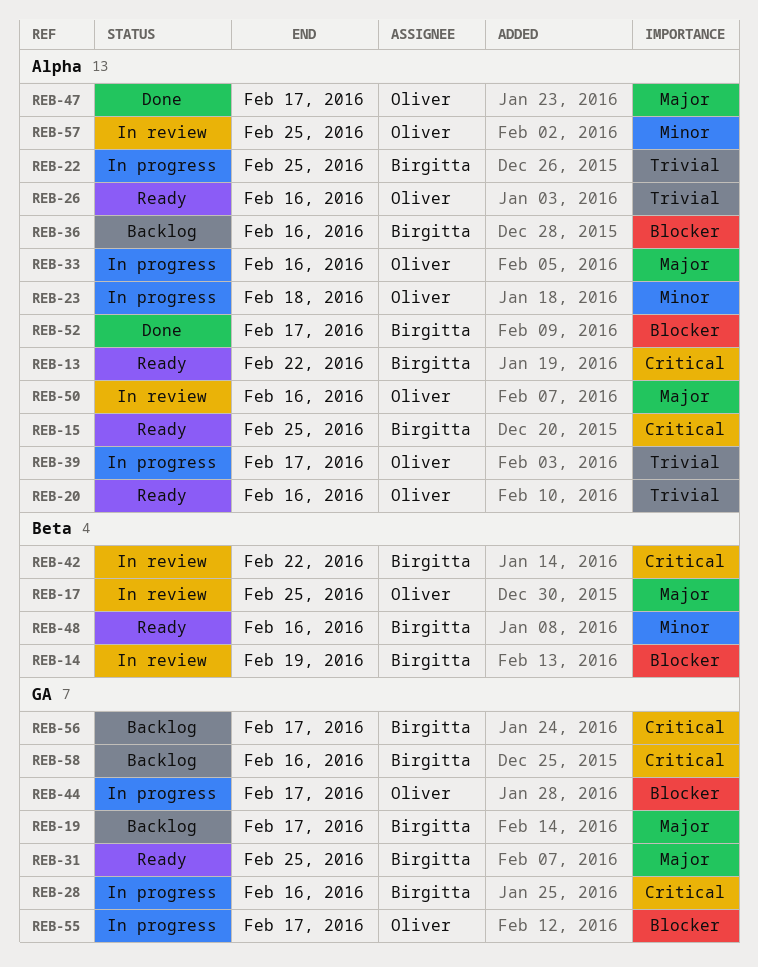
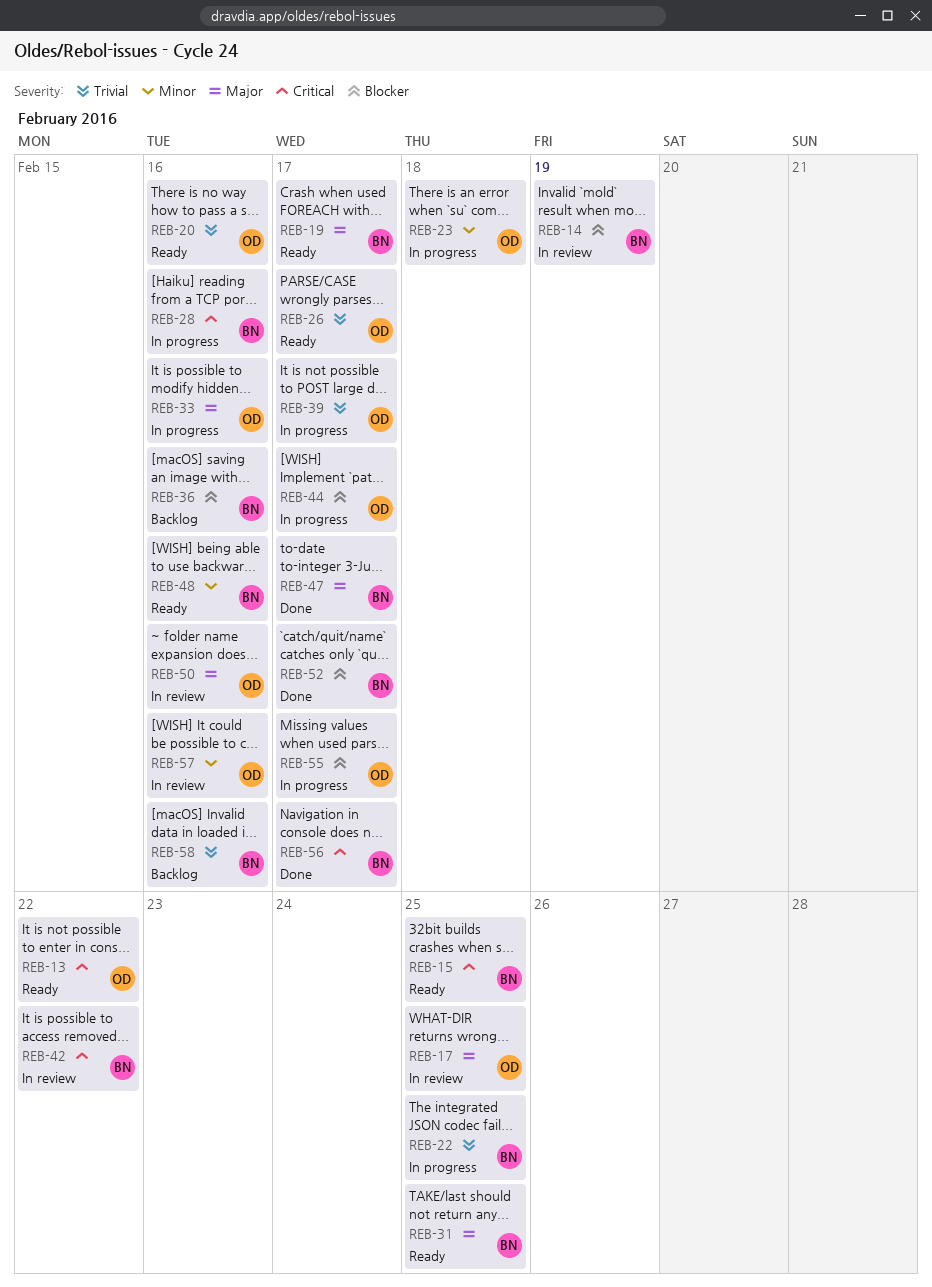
REB-13, owner: Birgitta -> Oliver
REB-19, status: Backlog -> Ready
REB-26, due: Feb 16 -> Feb 17
REB-47, owner: Oliver -> Birgitta
REB-56, status: Backlog -> Done
REB-57, due: Feb 25 -> Feb 16
REB-58, priority: Critical -> Trivial

